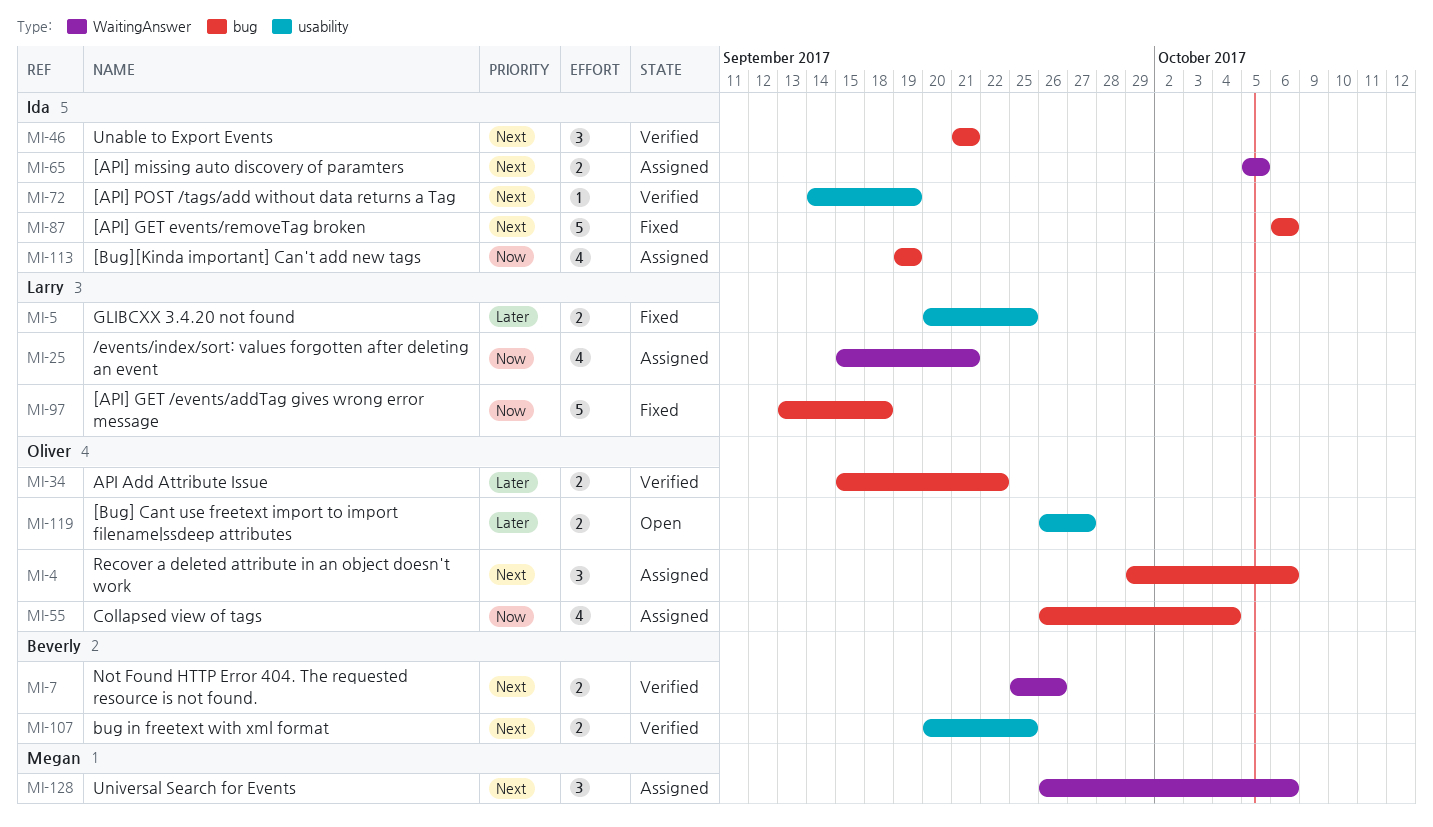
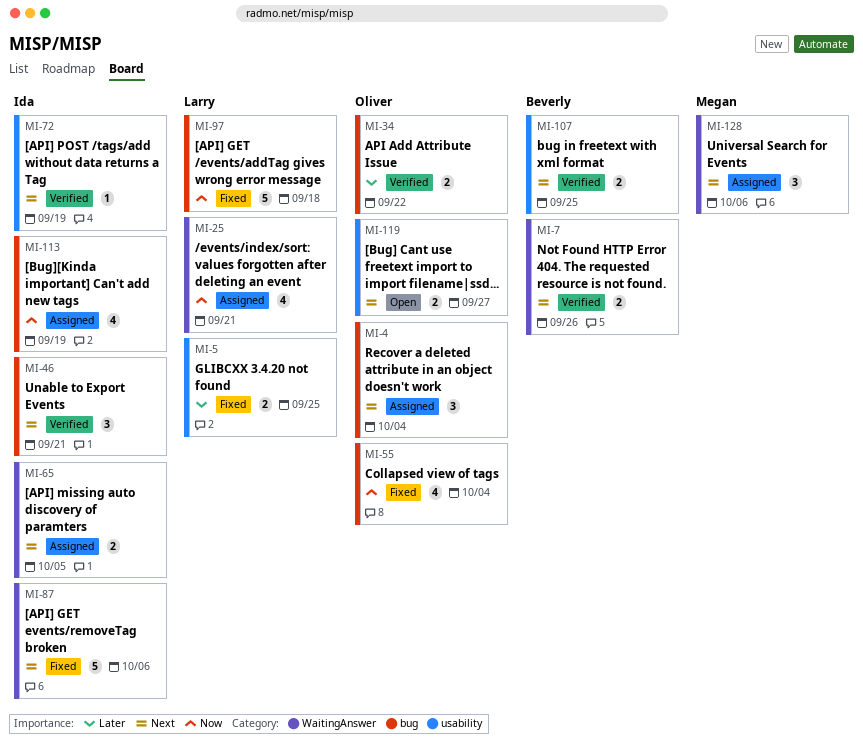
MI-4, due: Oct 6 -> Oct 4
MI-55, status: Assigned -> Fixed
MI-87, label: bug -> WaitingAnswer
MI-119, priority: Later -> Next

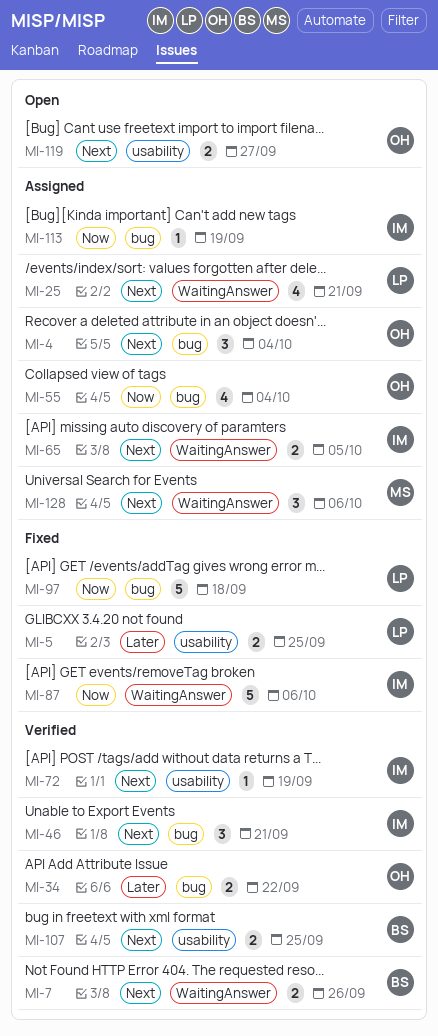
MI-25, priority: Now -> Next
MI-55, status: Fixed -> Assigned
MI-87, priority: Next -> Now
MI-113, estimate: 4 -> 1

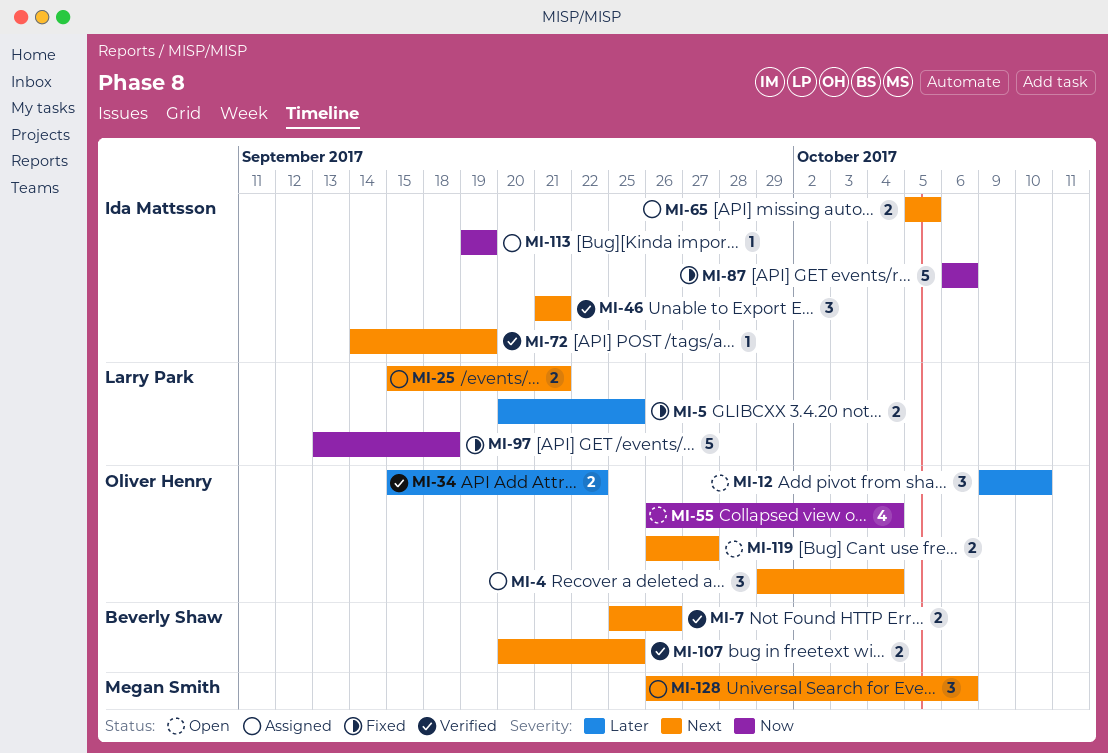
MI-12: none -> present
MI-25, estimate: 4 -> 2
MI-55, status: Assigned -> Open

